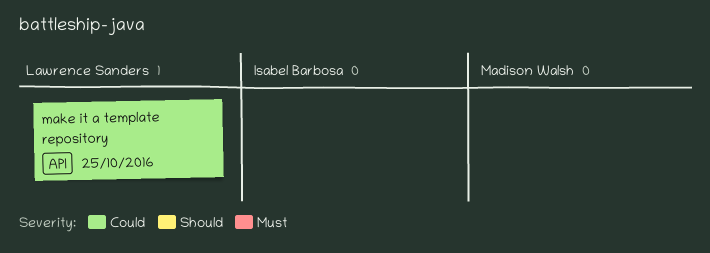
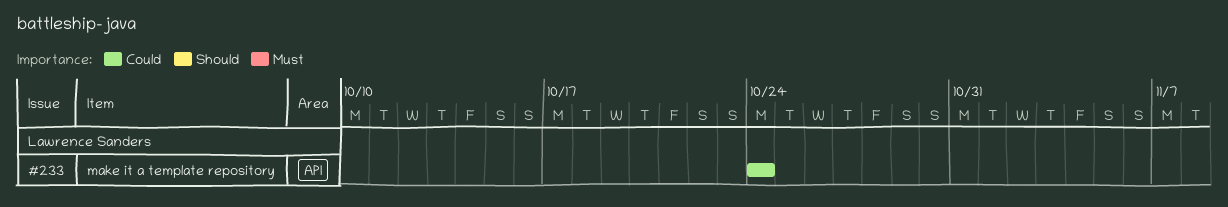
make it a template repository, due: Oct 25 -> Oct 24

